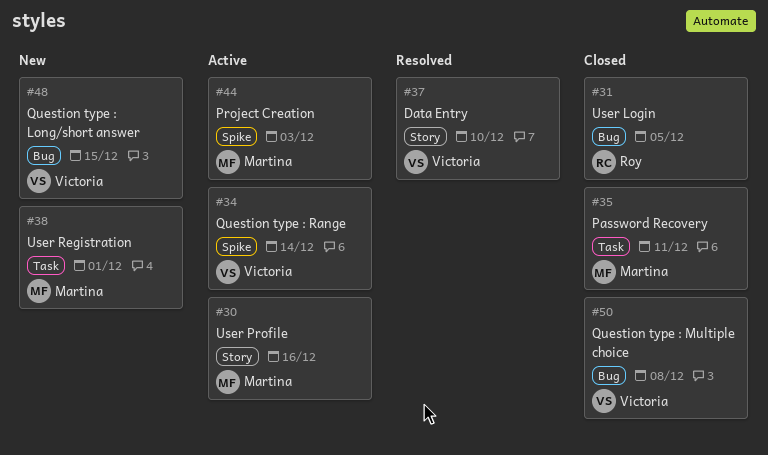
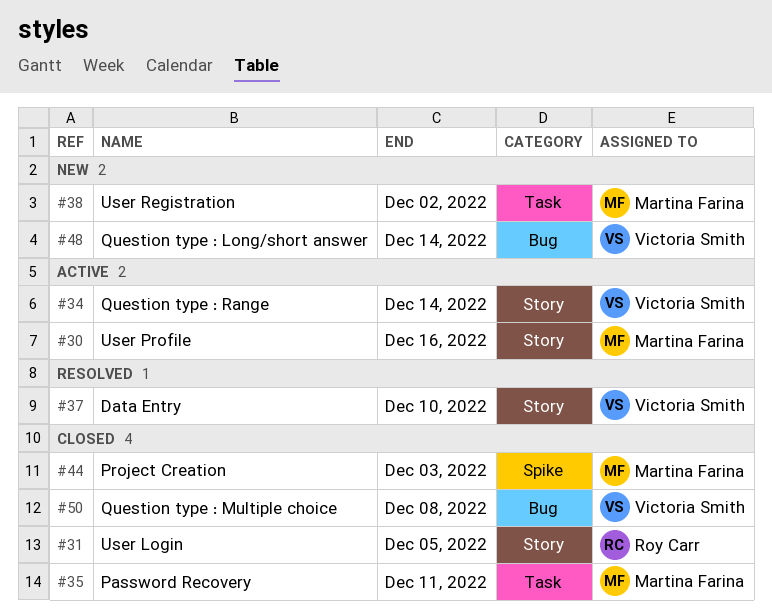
#31, label: Bug -> Story
#34, label: Spike -> Story
#38, due: Dec 1 -> Dec 2
#44, status: Active -> Closed
#48, due: Dec 15 -> Dec 14

